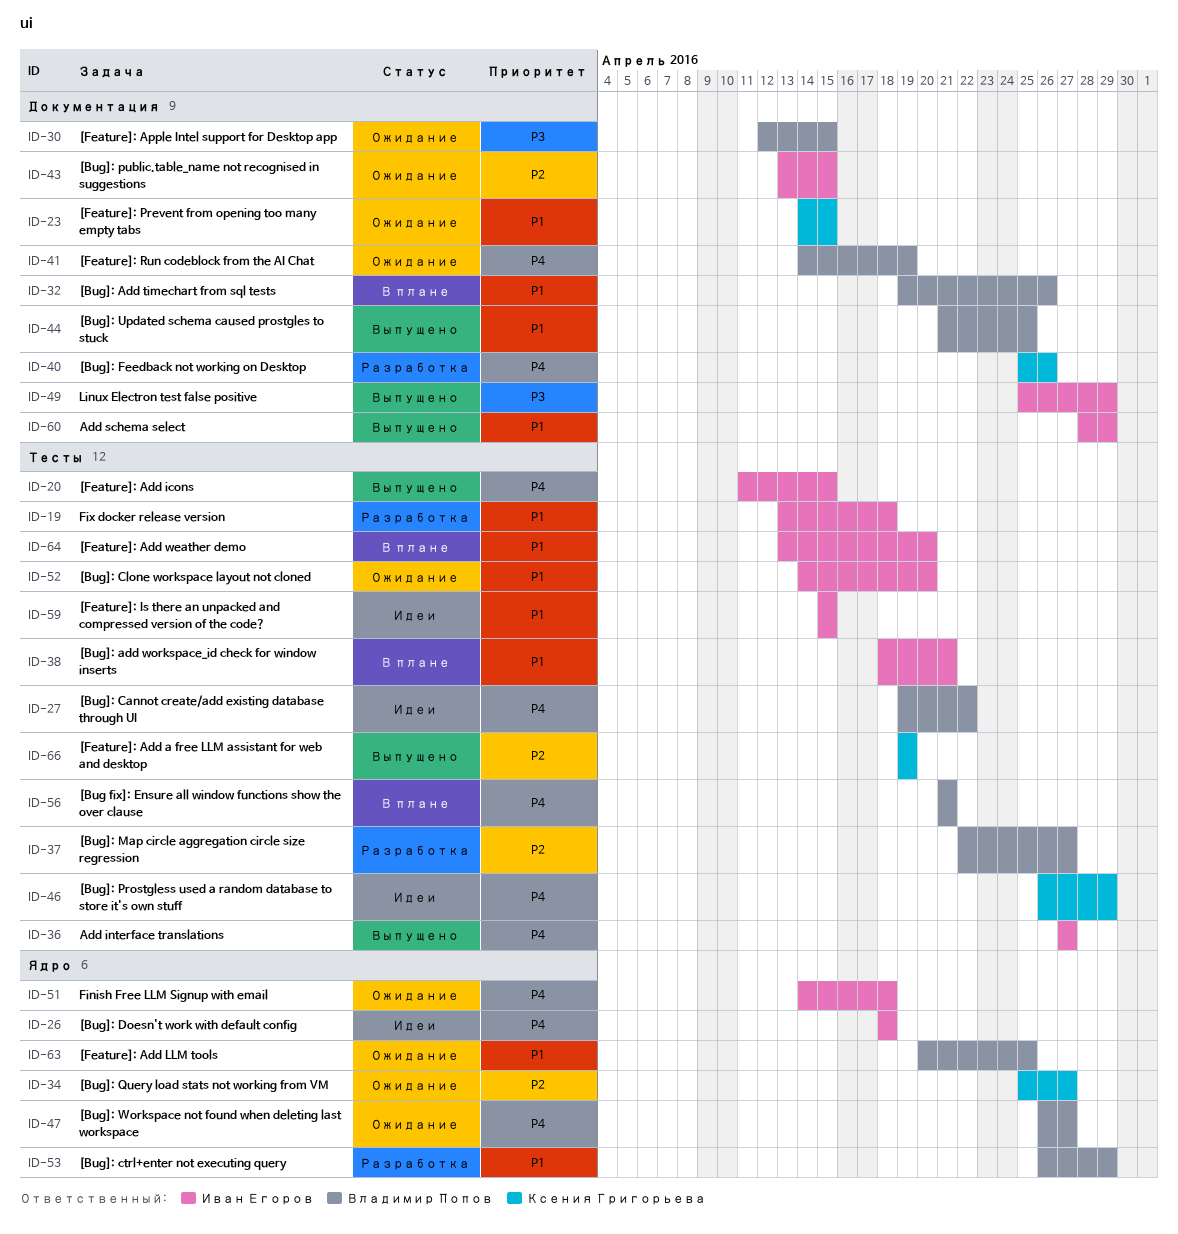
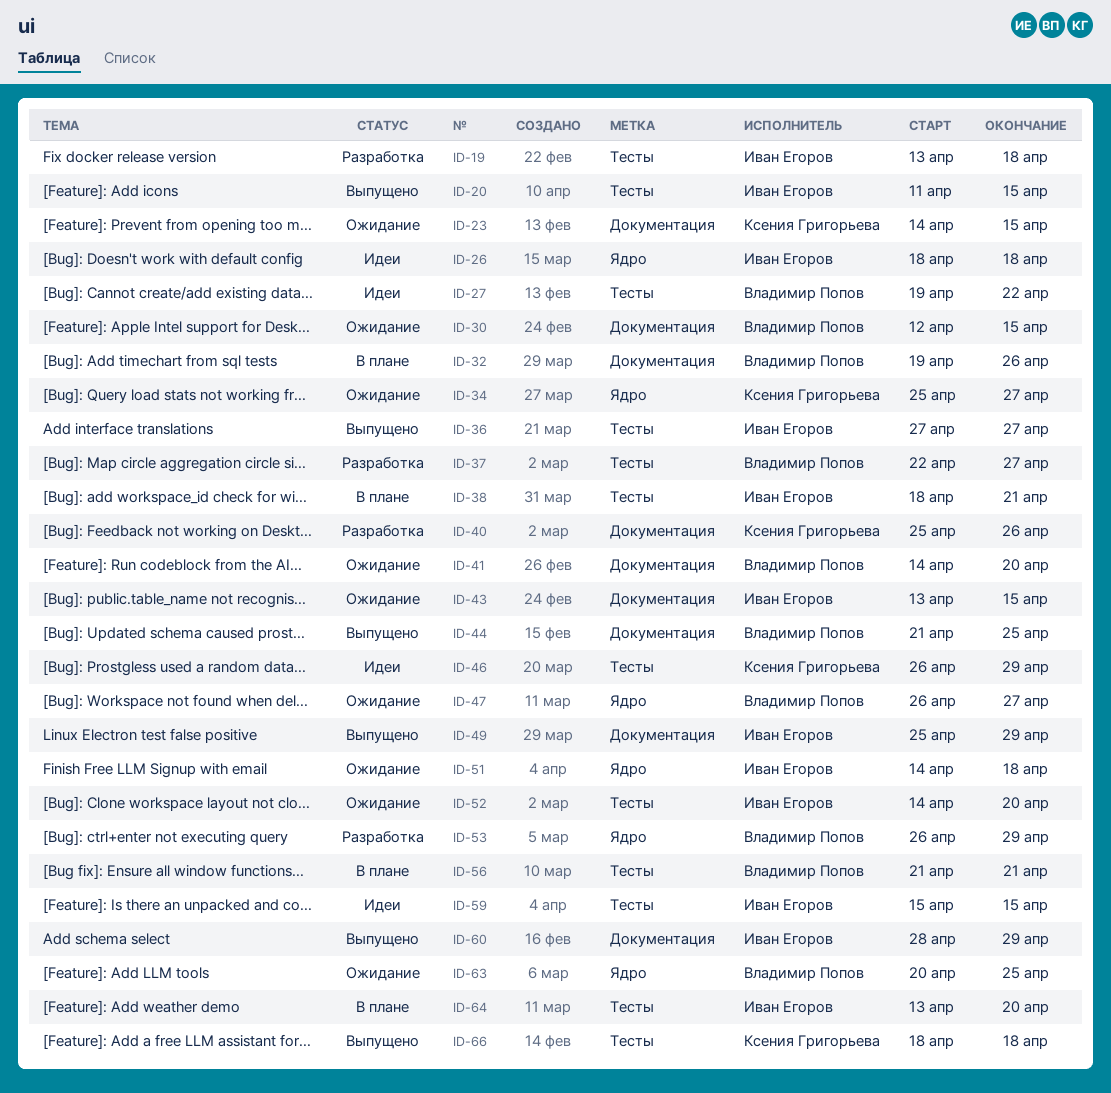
ID-41, due: Apr 19 -> Apr 20
ID-66, start: Apr 19 -> Apr 18
ID-66, due: Apr 19 -> Apr 18

